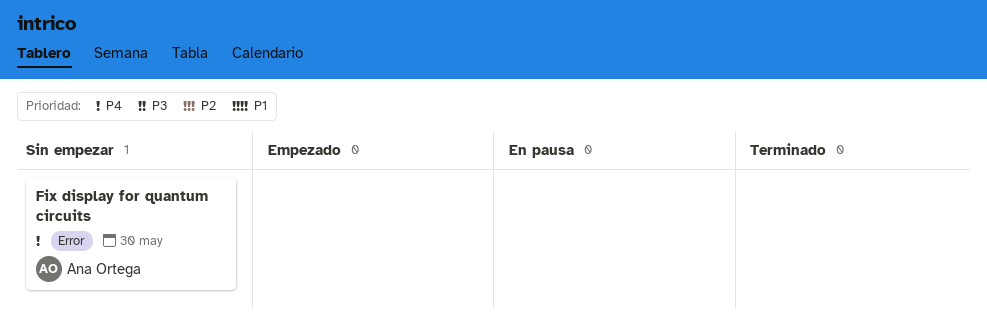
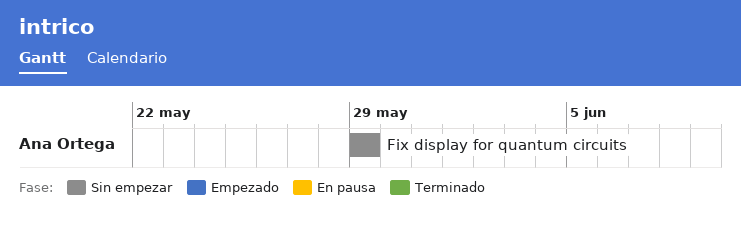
Fix display for quantum circuits, due: May 30 -> May 29

